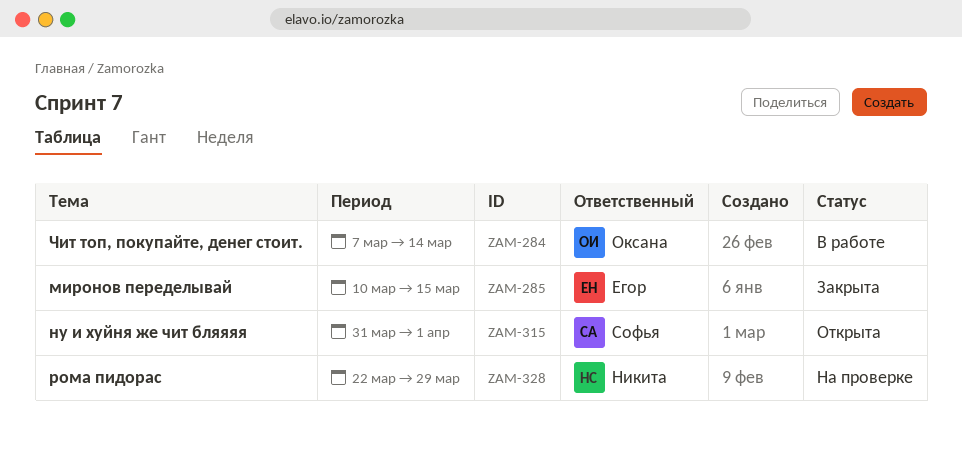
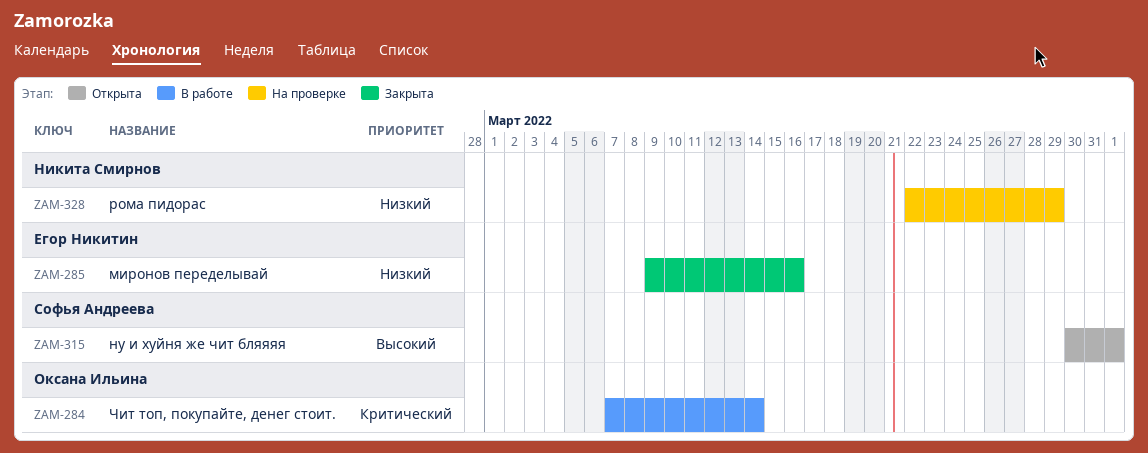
ZAM-285, start: Mar 10 -> Mar 9
ZAM-285, due: Mar 15 -> Mar 16
ZAM-315, start: Mar 31 -> Mar 30

